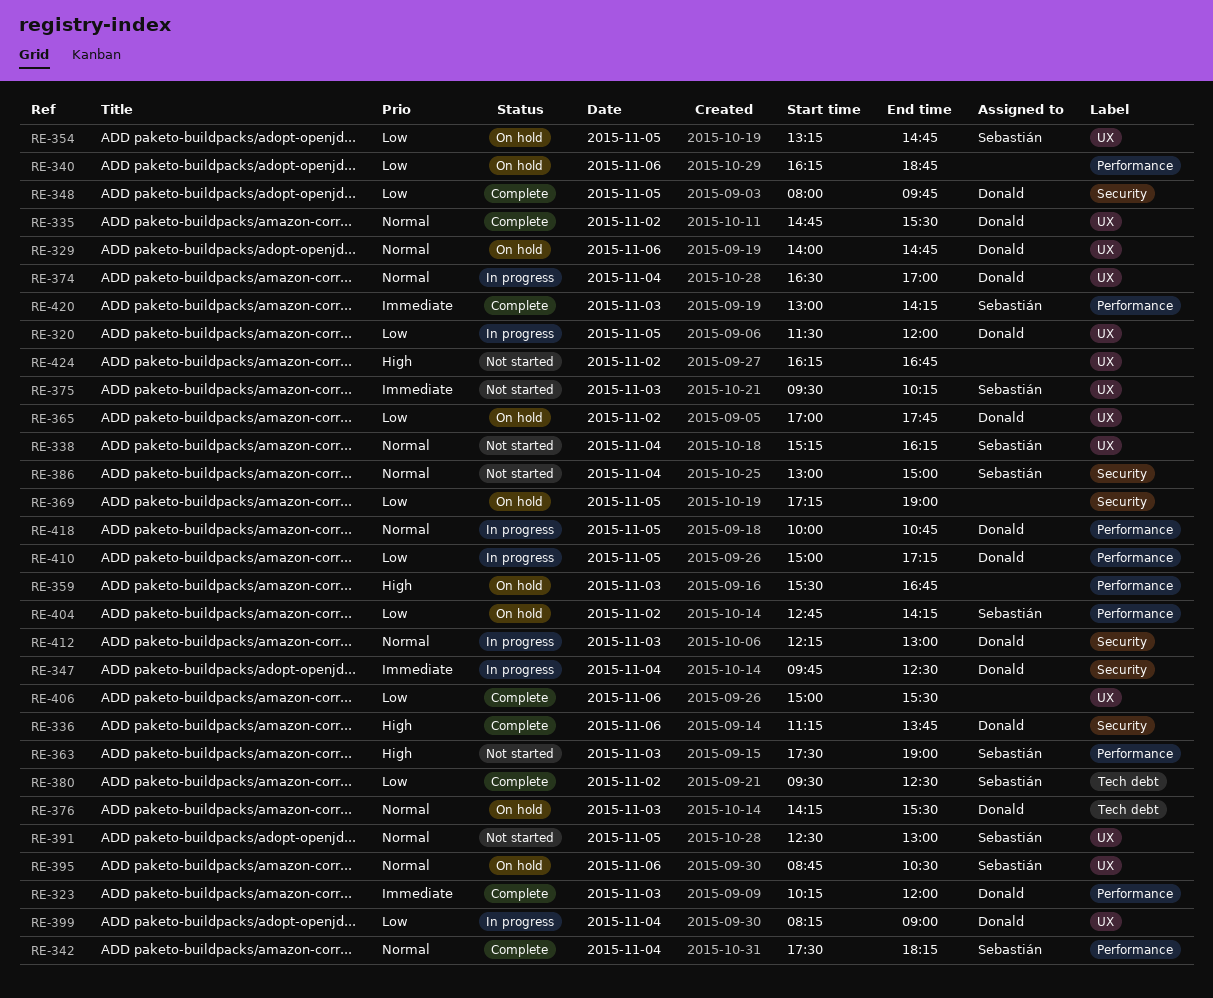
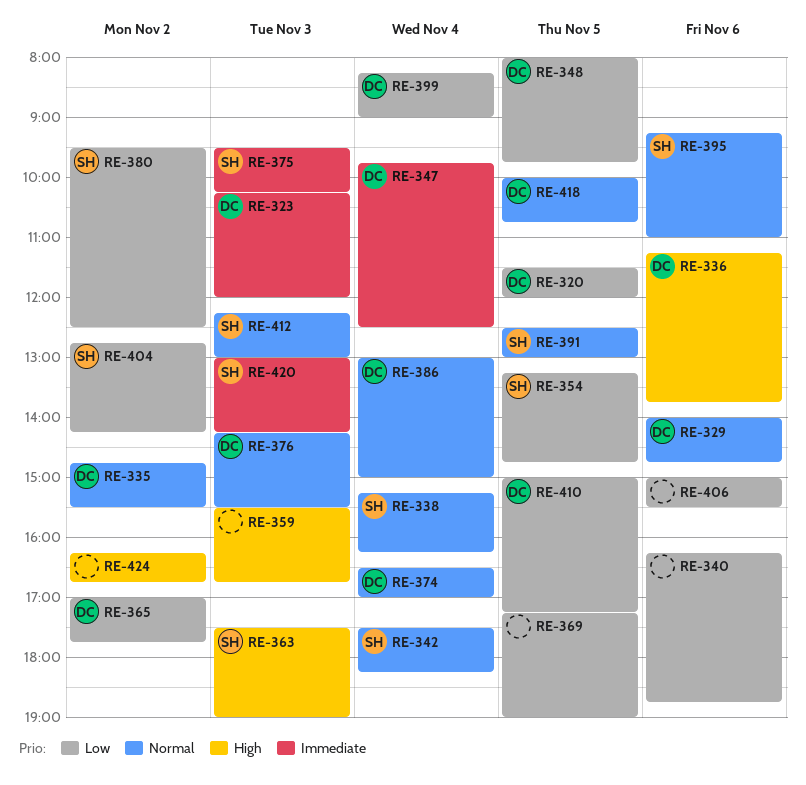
RE-386, owner: Sebastián -> Donald
RE-395, begins: 08:45 -> 09:15
RE-395, ends: 10:30 -> 11:00
RE-412, owner: Donald -> Sebastián

